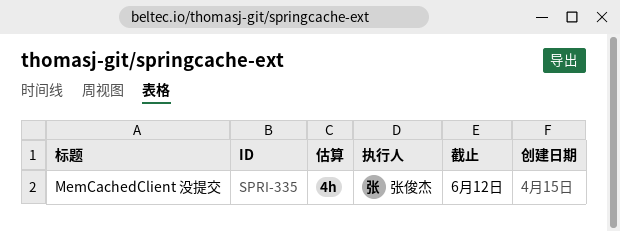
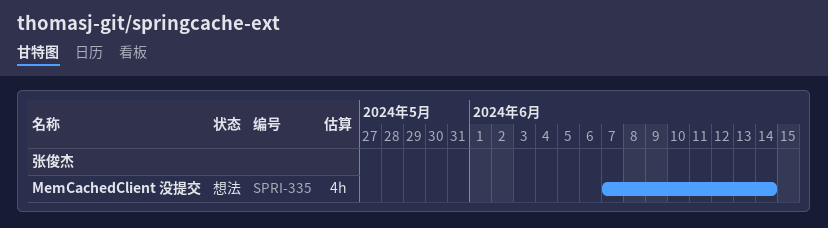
SPRI-335, due: Jun 12 -> Jun 14

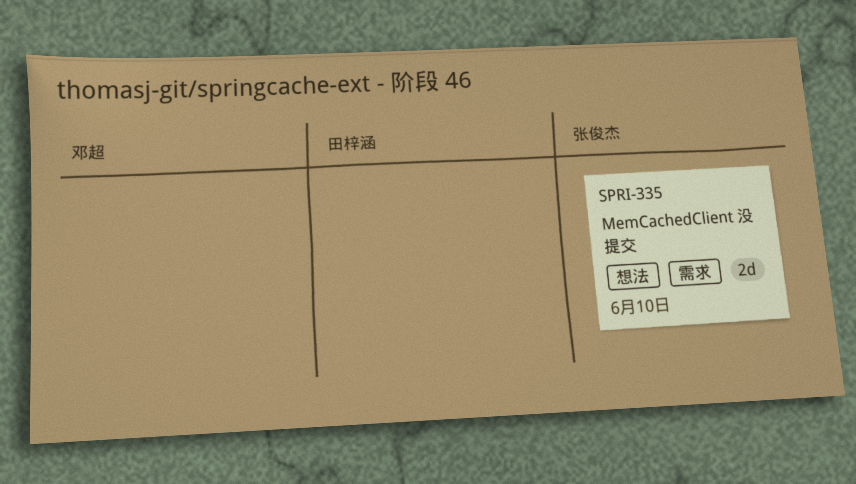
SPRI-335, estimate: 4h -> 2d
SPRI-335, due: Jun 14 -> Jun 10

